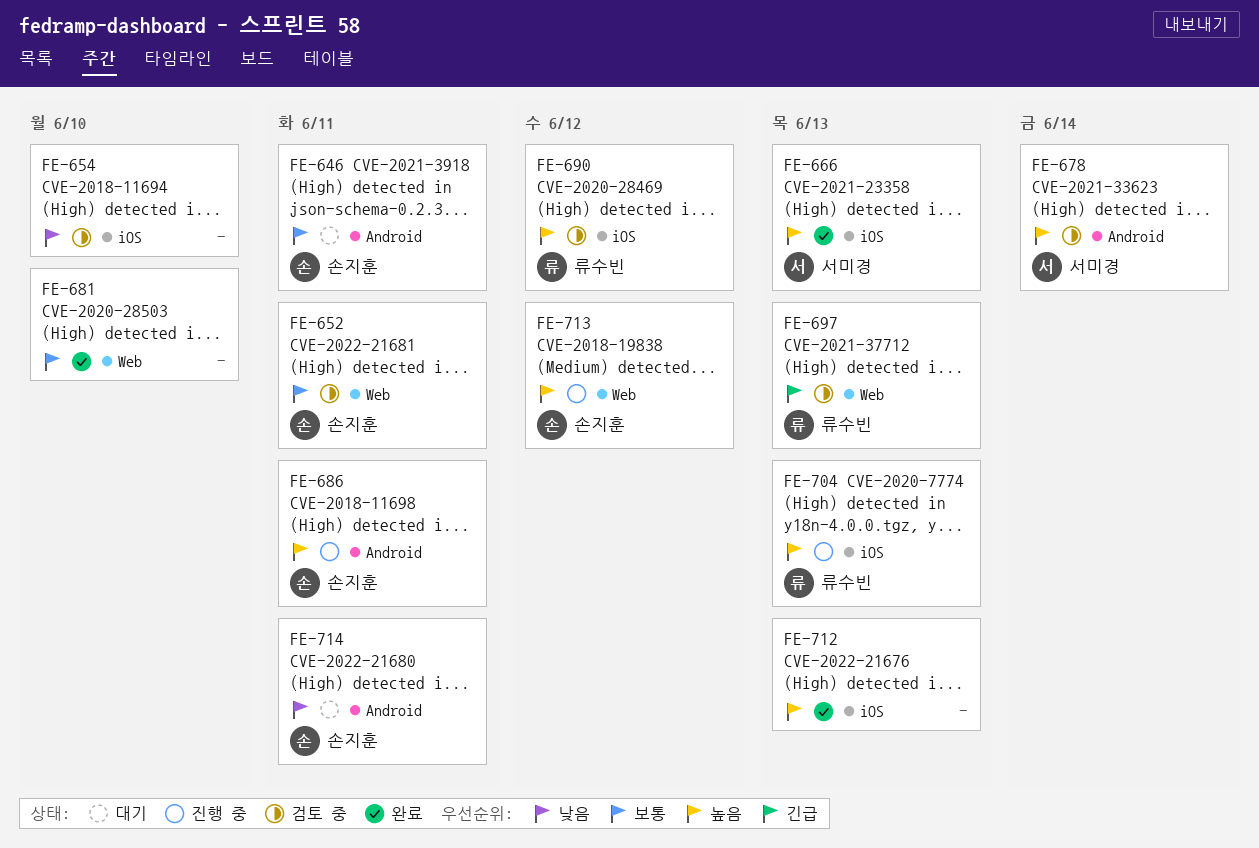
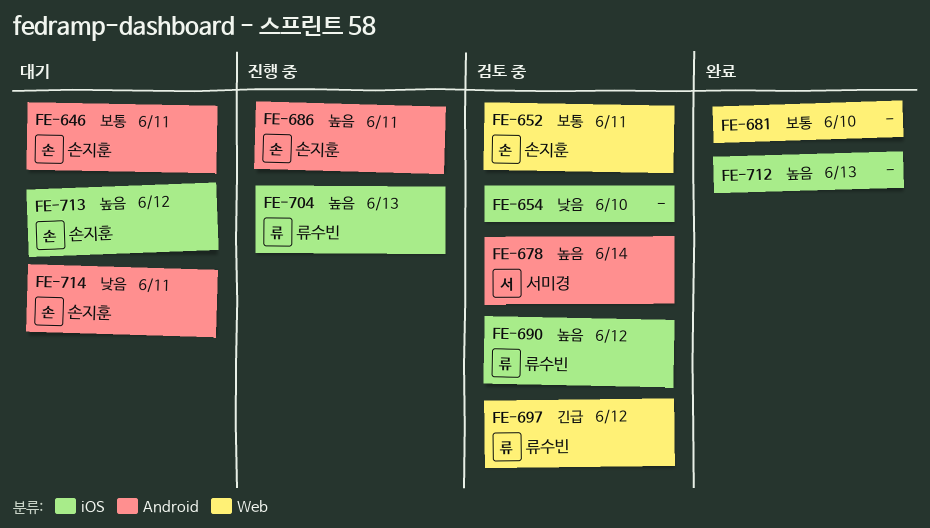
FE-666: present -> none
FE-697, due: Jun 13 -> Jun 12
FE-713, status: 진행 중 -> 대기
FE-713, label: Web -> iOS

